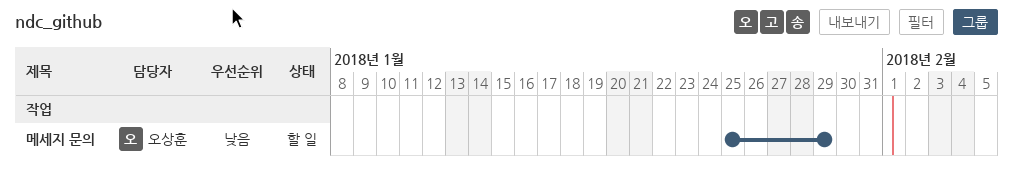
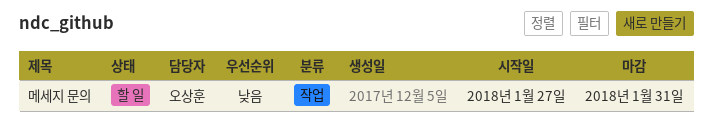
메세지 문의, start: Jan 25 -> Jan 27
메세지 문의, due: Jan 29 -> Jan 31

